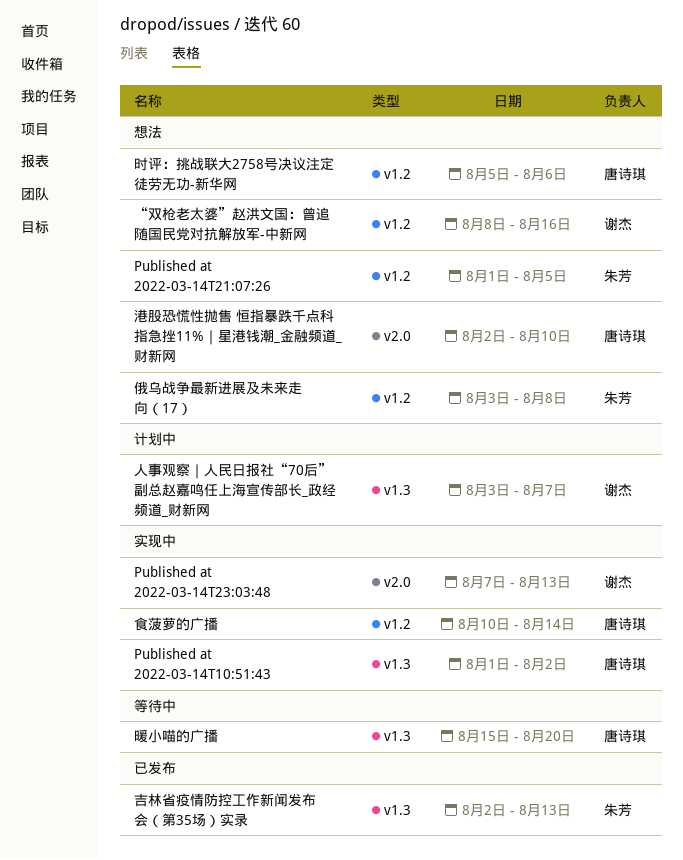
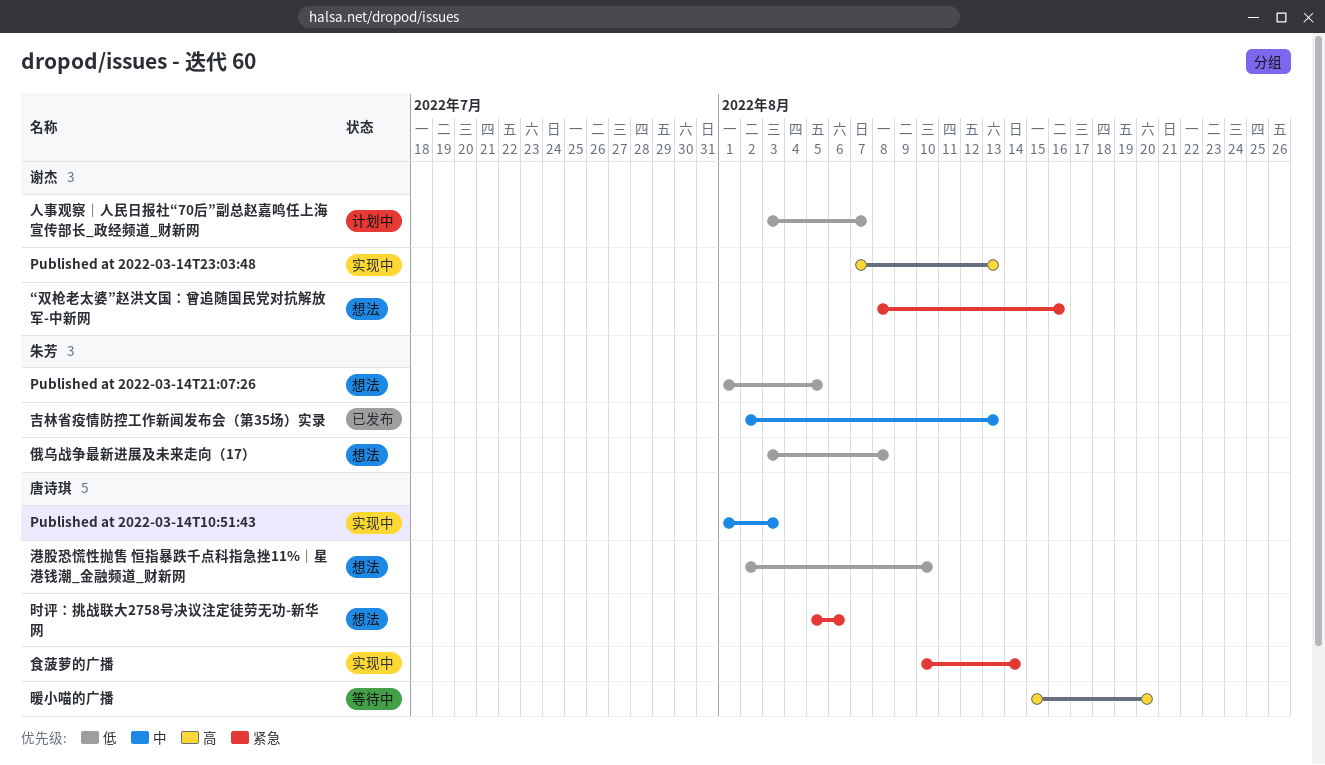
Published at 2022-03-14T10:51:43, due: Aug 2 -> Aug 3

